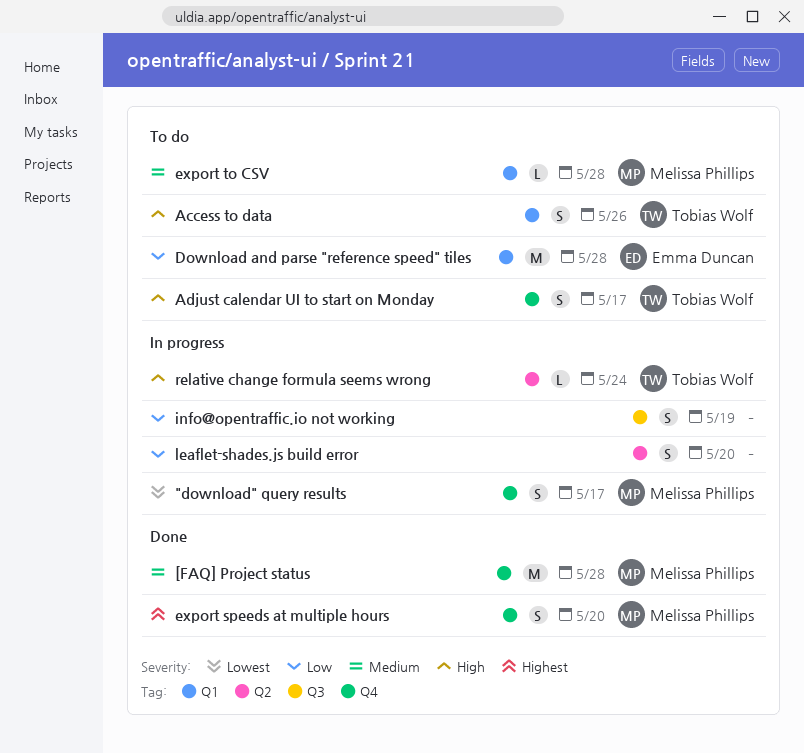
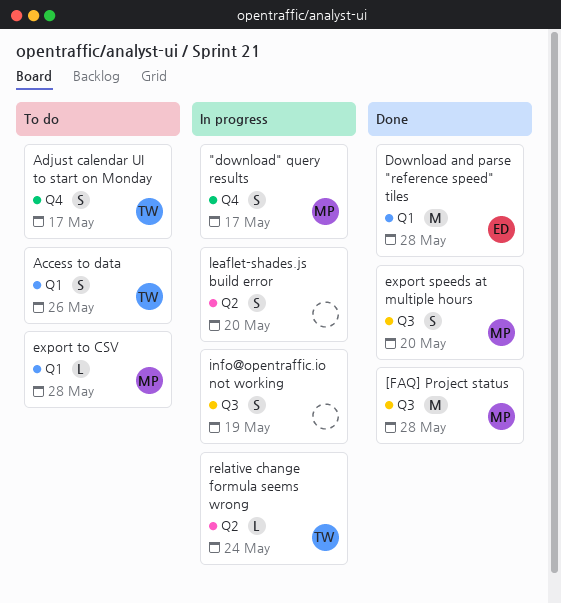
[FAQ] Project status, label: Q4 -> Q3
Download and parse "reference speed" tiles, status: To do -> Done
export speeds at multiple hours, label: Q4 -> Q3

